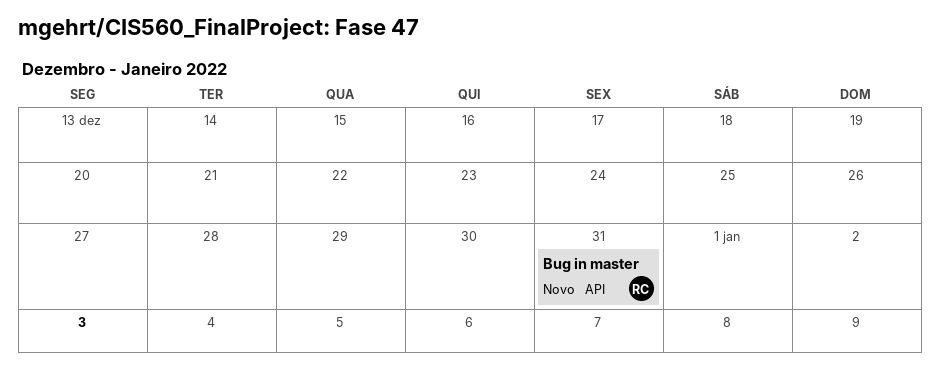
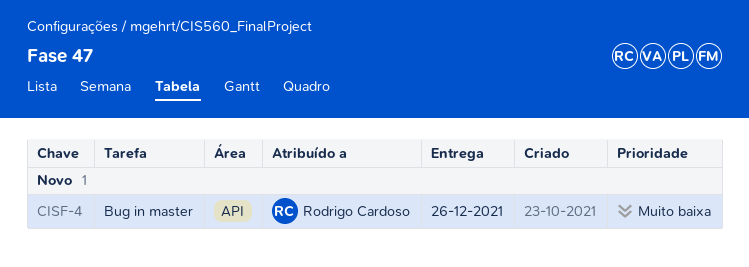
Bug in master, due: Dec 31 -> Dec 26

